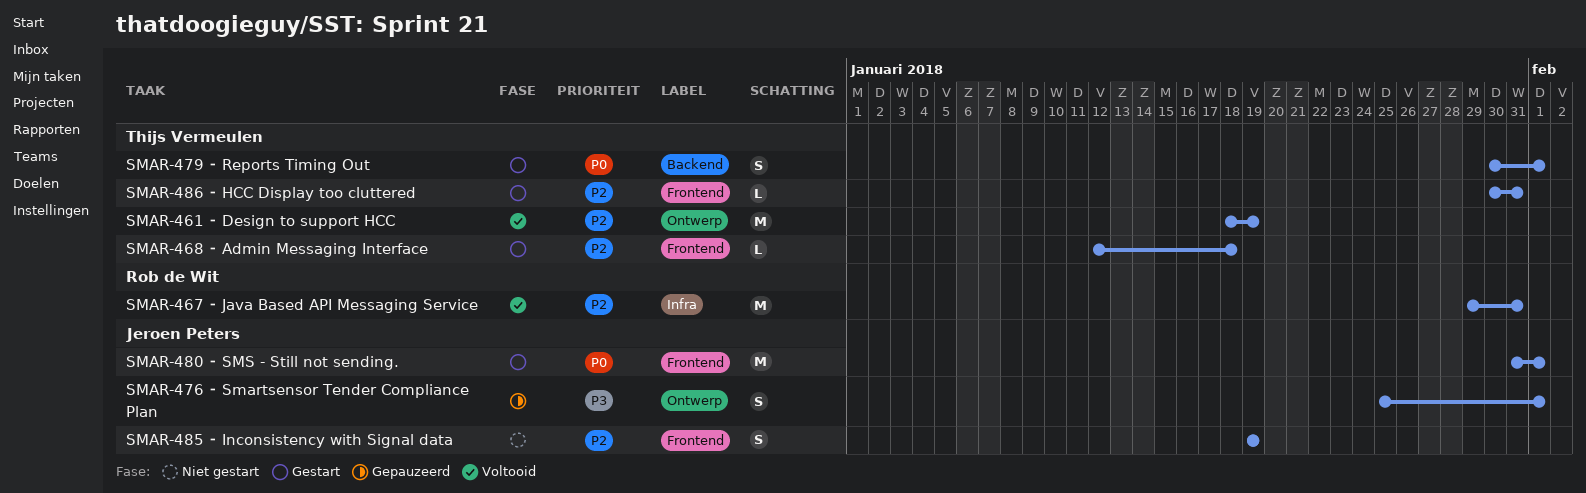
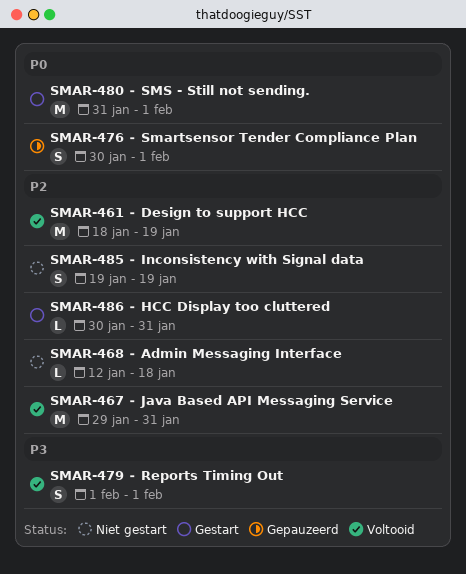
SMAR-468 ⁃ Admin Messaging Interface, status: Gestart -> Niet gestart
SMAR-476 ⁃ Smartsensor Tender Compliance Plan, priority: P3 -> P0
SMAR-476 ⁃ Smartsensor Tender Compliance Plan, start: Jan 25 -> Jan 30
SMAR-479 ⁃ Reports Timing Out, status: Gestart -> Voltooid
SMAR-479 ⁃ Reports Timing Out, priority: P0 -> P3
SMAR-479 ⁃ Reports Timing Out, start: Jan 30 -> Feb 1

